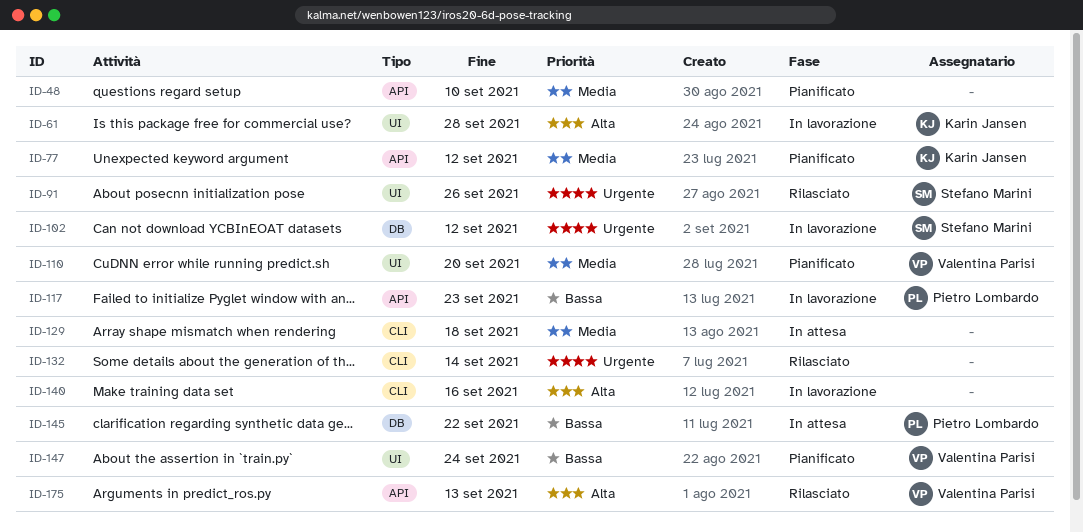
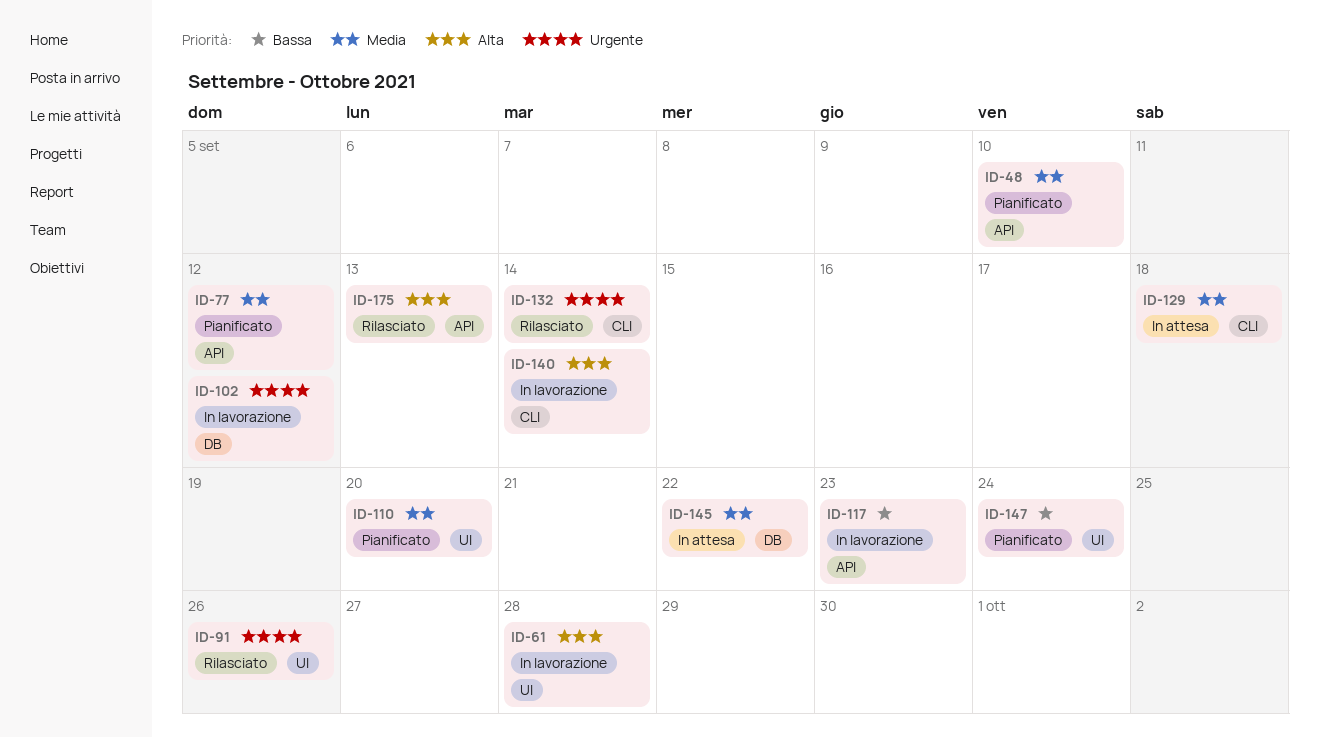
ID-140, due: Sep 16 -> Sep 14
ID-145, priority: Bassa -> Media

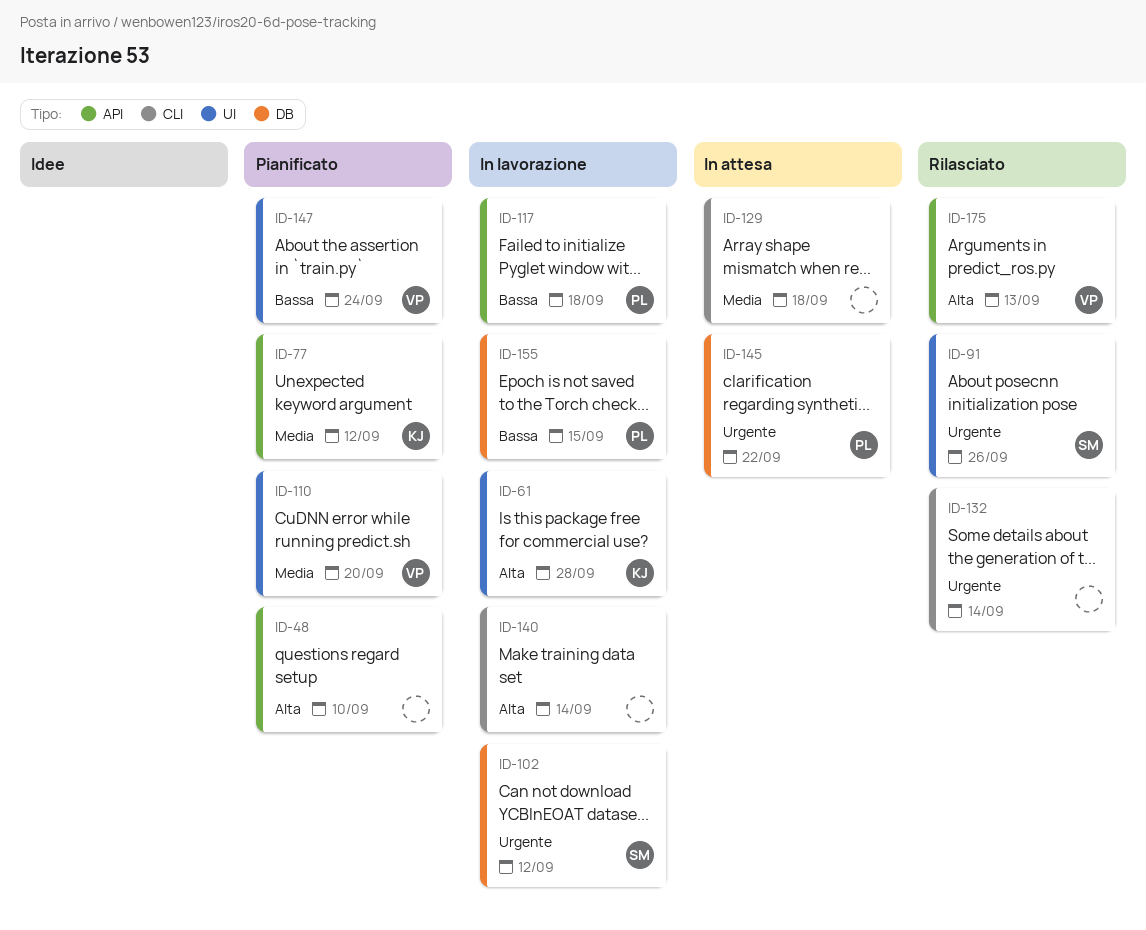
ID-48, priority: Media -> Alta
ID-117, due: Sep 23 -> Sep 18
ID-145, priority: Media -> Urgente
ID-155: none -> present

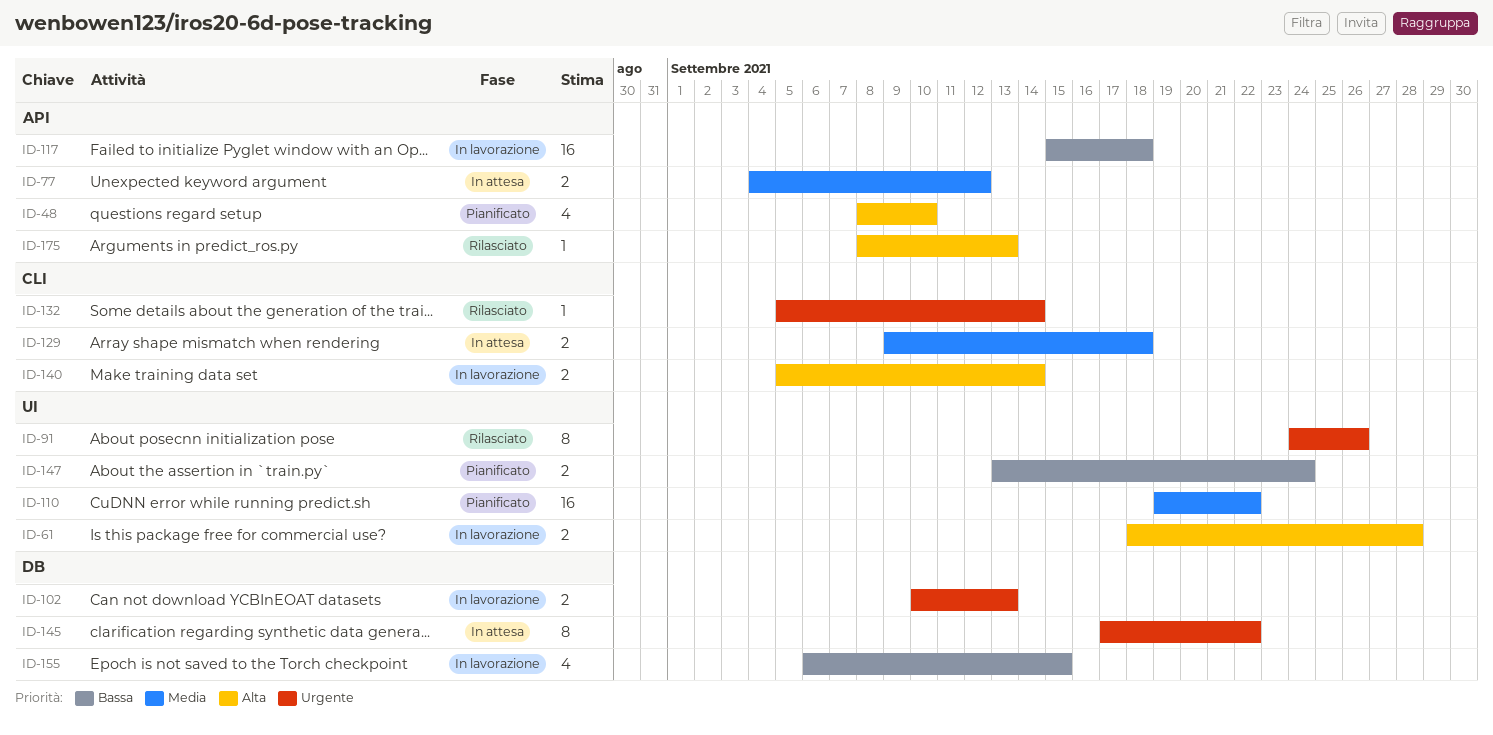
ID-77, status: Pianificato -> In attesa
ID-102, due: Sep 12 -> Sep 13
ID-110, due: Sep 20 -> Sep 22

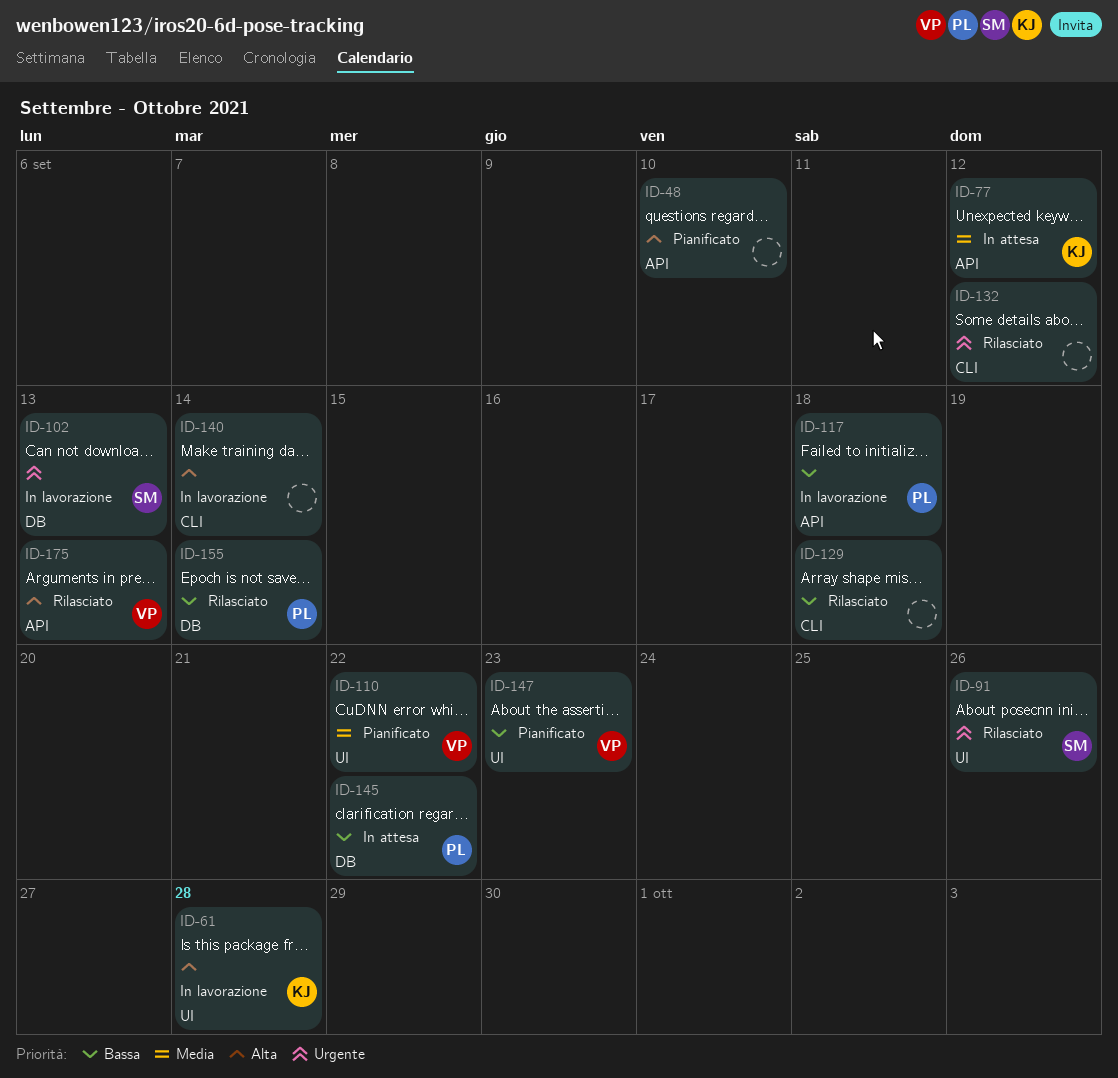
ID-129, status: In attesa -> Rilasciato
ID-129, priority: Media -> Bassa
ID-132, due: Sep 14 -> Sep 12
ID-145, priority: Urgente -> Bassa
ID-147, due: Sep 24 -> Sep 23
ID-155, status: In lavorazione -> Rilasciato
ID-155, due: Sep 15 -> Sep 14

